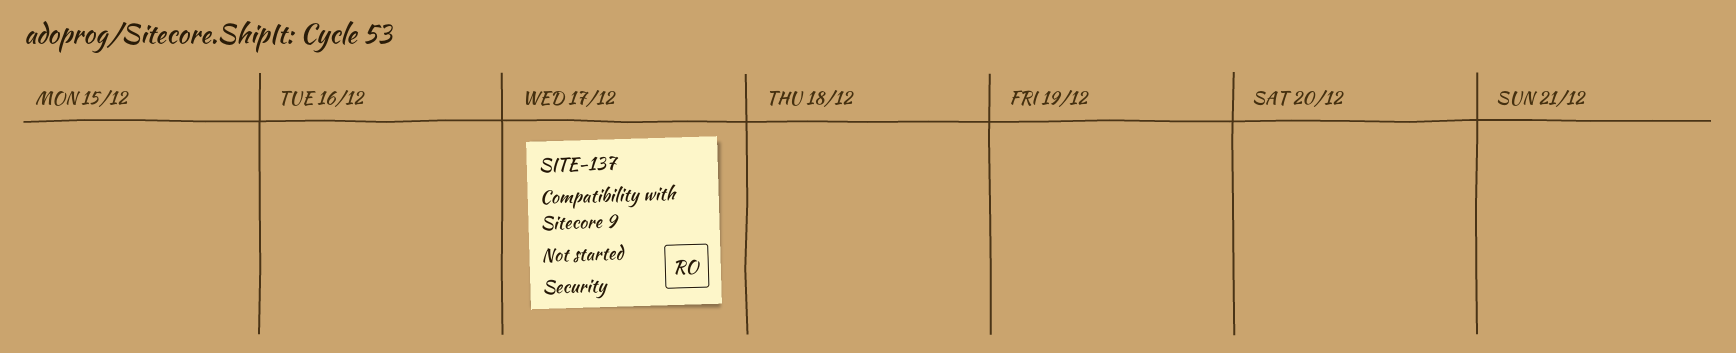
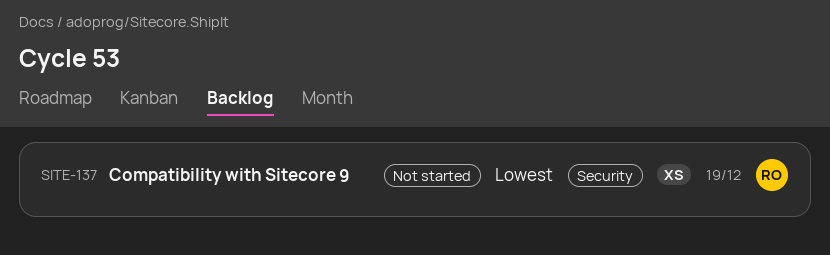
SITE-137, due: Dec 17 -> Dec 19

